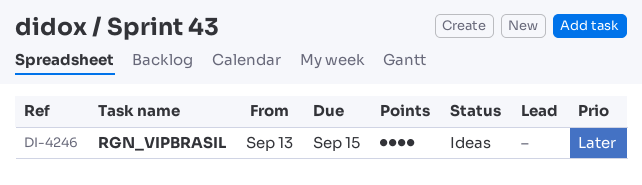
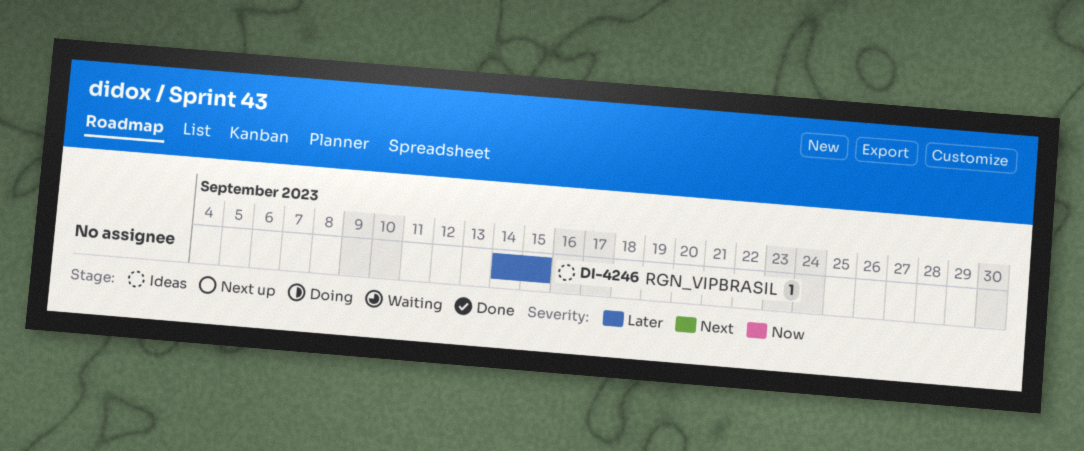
DI-4246, estimate: 4 -> 1
DI-4246, start: Sep 13 -> Sep 14

